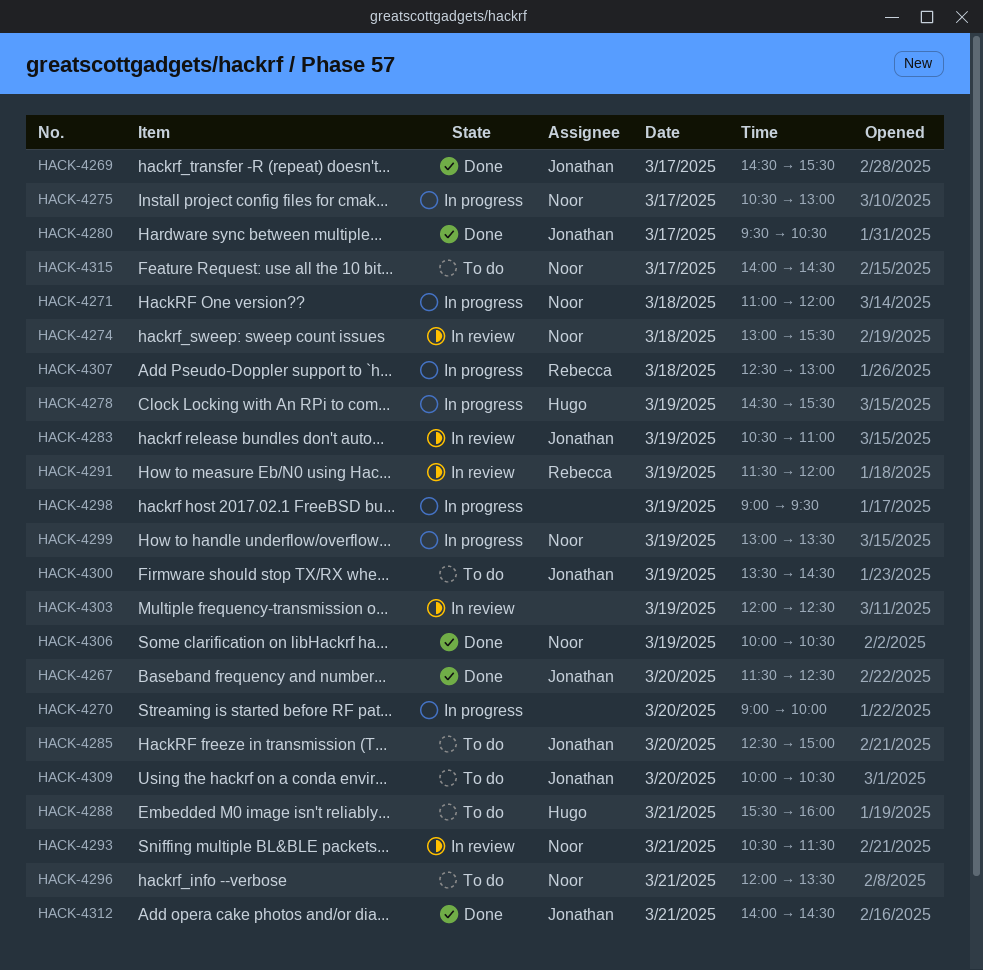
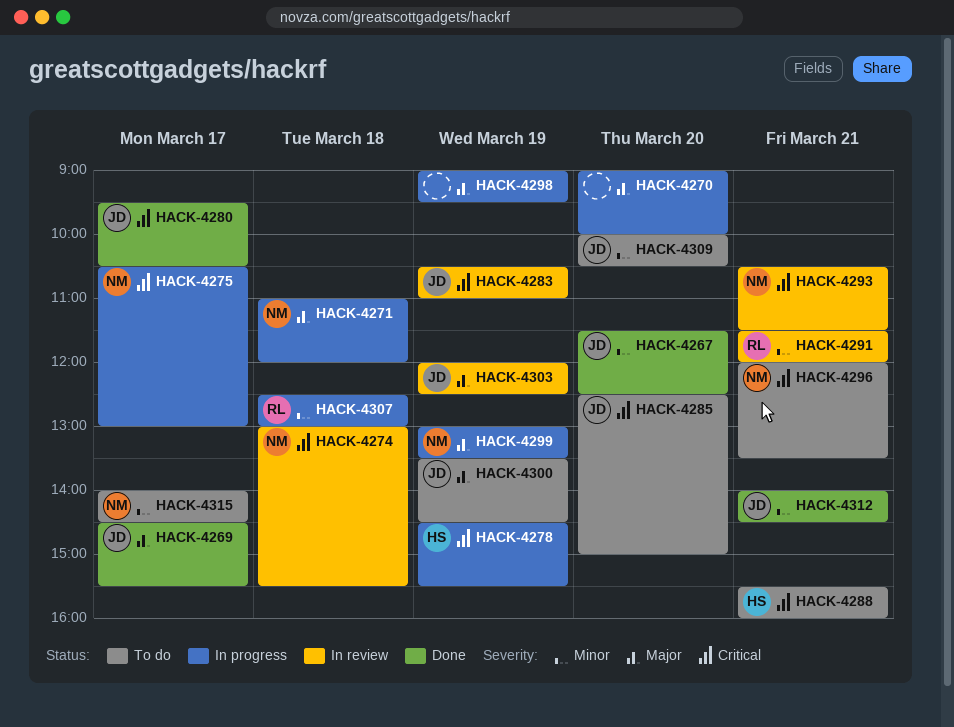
HACK-4291, day: Mar 19 -> Mar 21
HACK-4303, owner: none -> Jonathan
HACK-4306: present -> none

